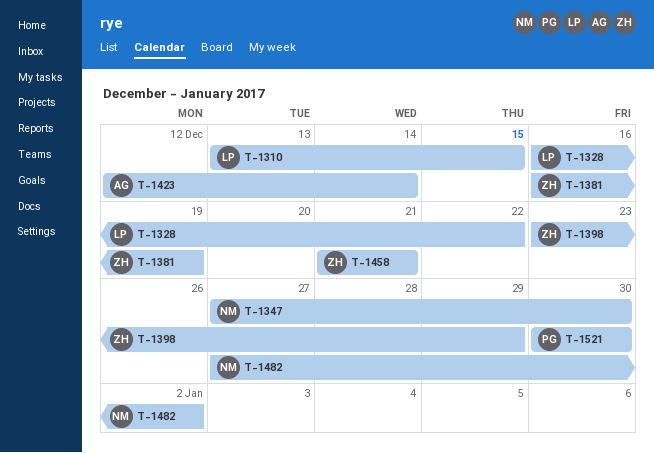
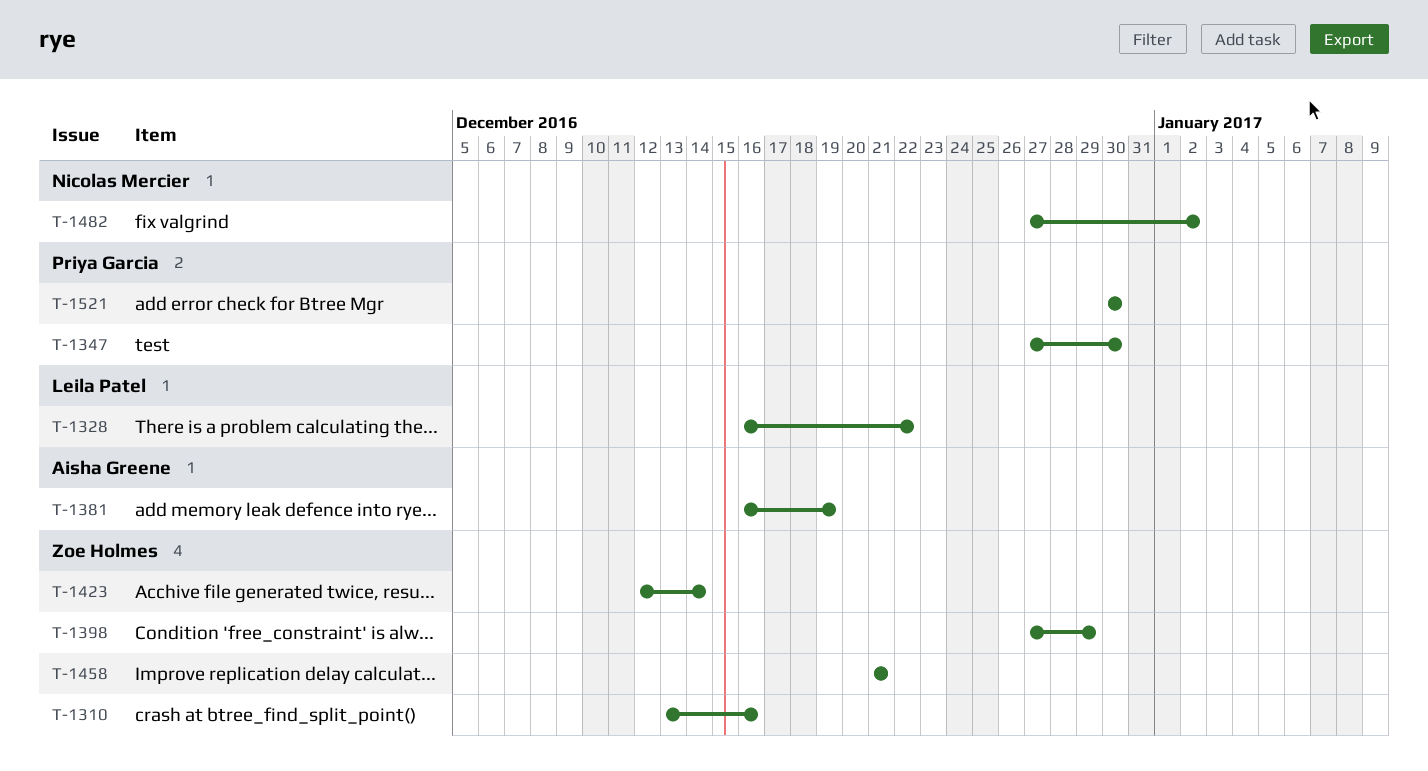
T-1310, owner: Leila Patel -> Zoe Holmes
T-1310, due: Dec 15 -> Dec 16
T-1347, owner: Nicolas Mercier -> Priya Garcia
T-1381, owner: Zoe Holmes -> Aisha Greene
T-1398, start: Dec 23 -> Dec 27
T-1423, owner: Aisha Greene -> Zoe Holmes

